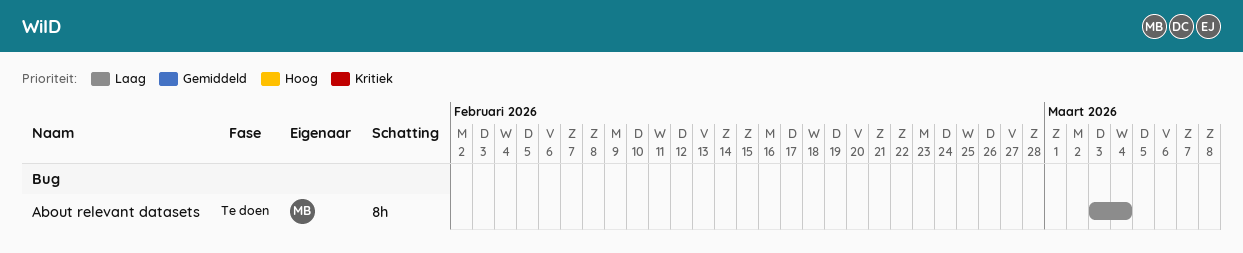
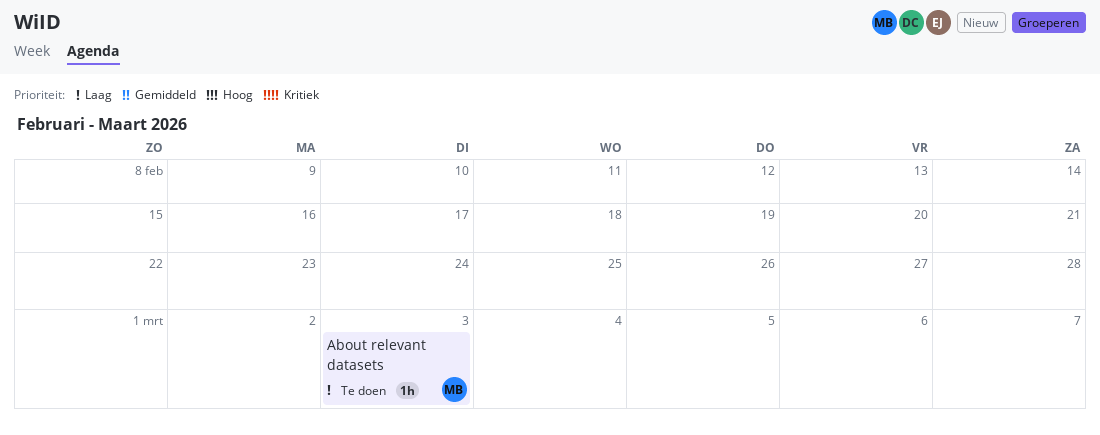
About relevant datasets, estimate: 8h -> 1h
About relevant datasets, due: Mar 4 -> Mar 3

